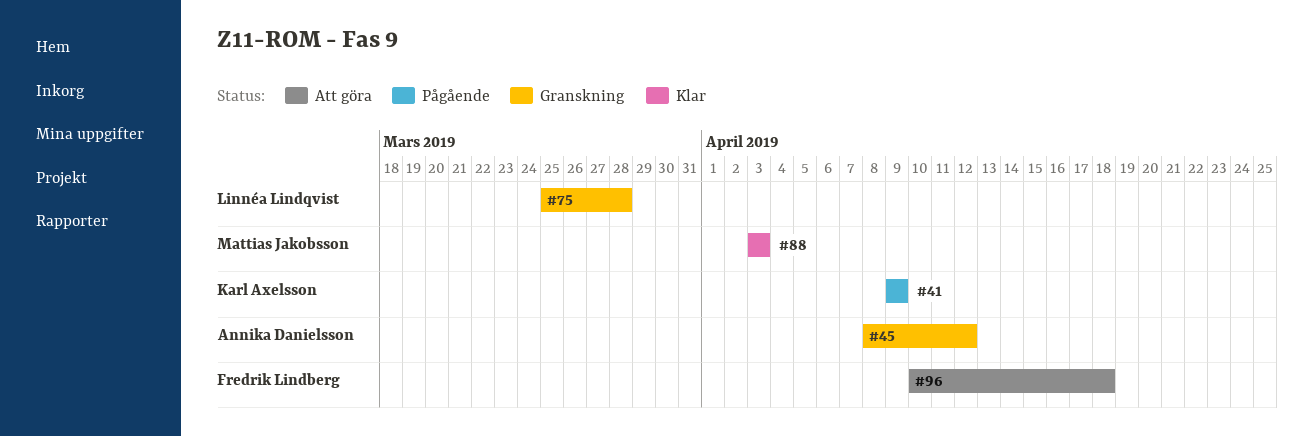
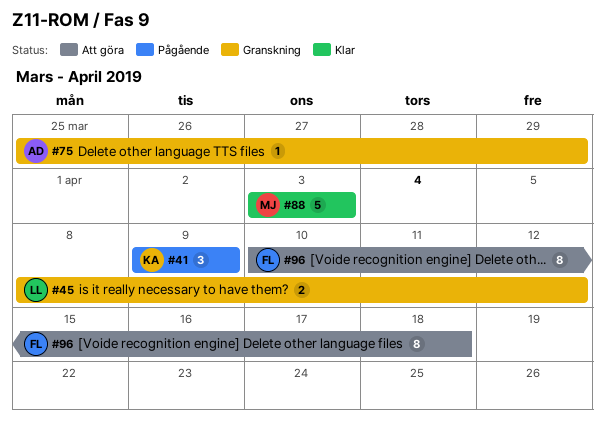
#45, owner: Annika Danielsson -> Linnéa Lindqvist
#75, owner: Linnéa Lindqvist -> Annika Danielsson
#75, due: Mar 28 -> Mar 29

